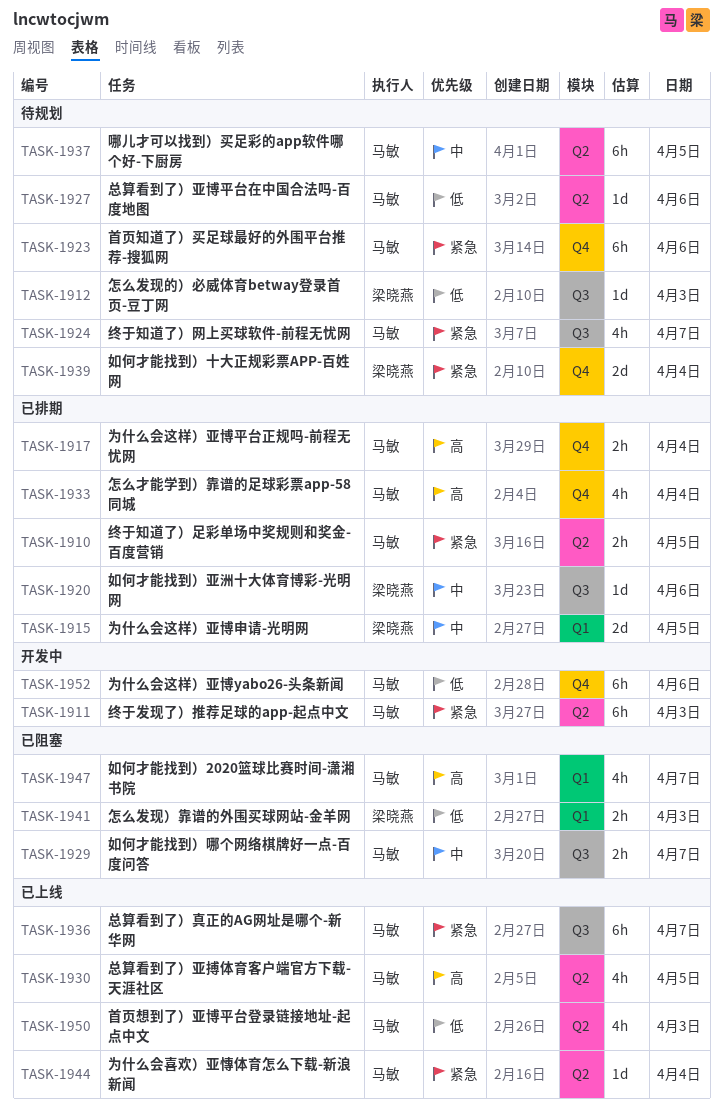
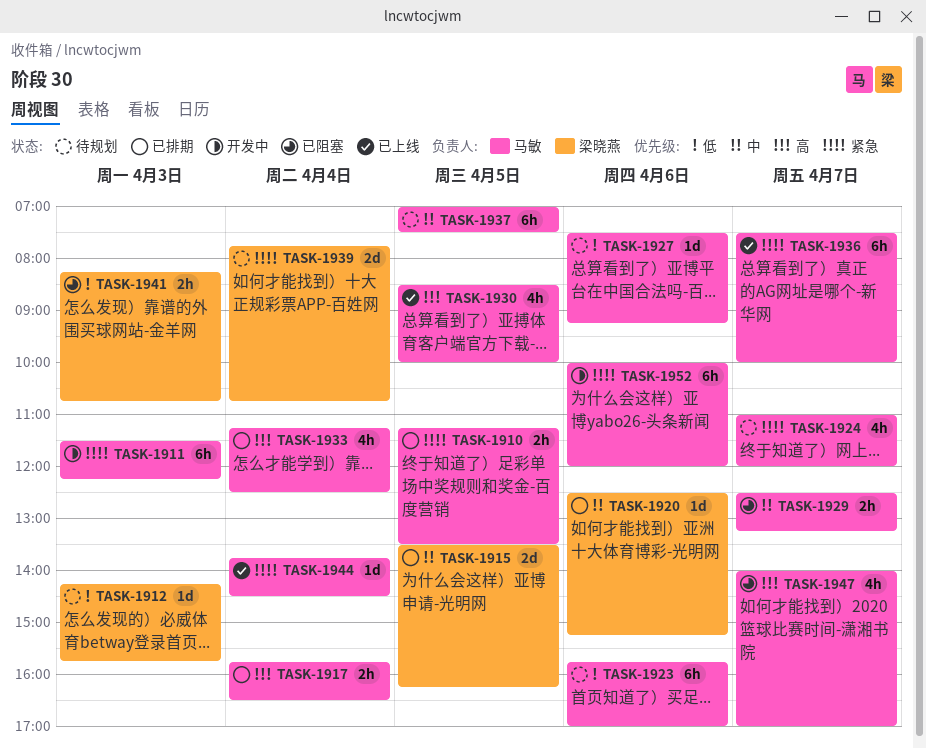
TASK-1923, priority: 紧急 -> 低
TASK-1950: present -> none
TASK-1952, priority: 低 -> 紧急

